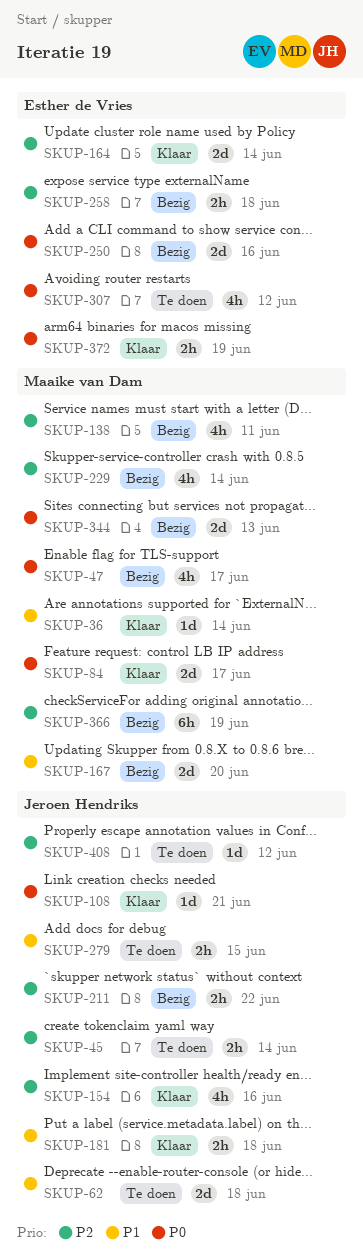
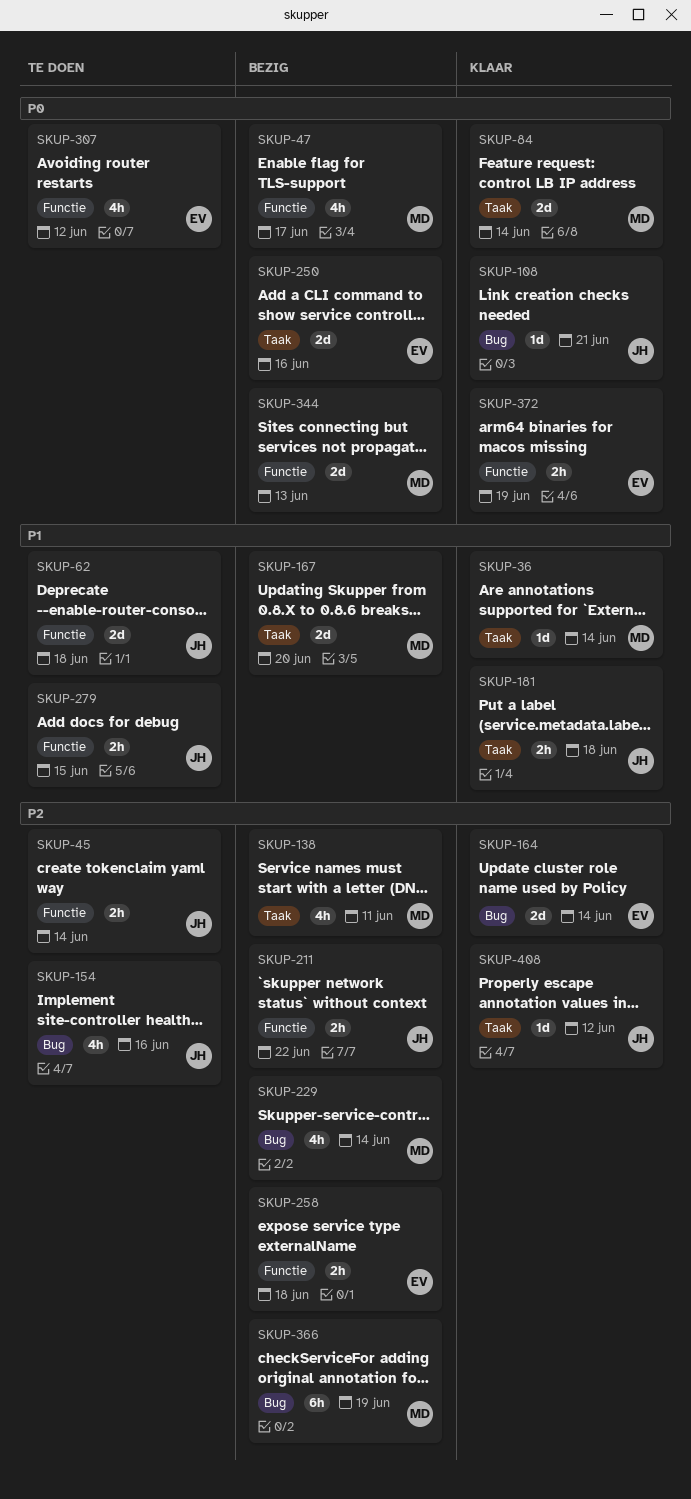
SKUP-84, due: Jun 17 -> Jun 14
SKUP-154, status: Klaar -> Te doen
SKUP-408, status: Te doen -> Klaar

